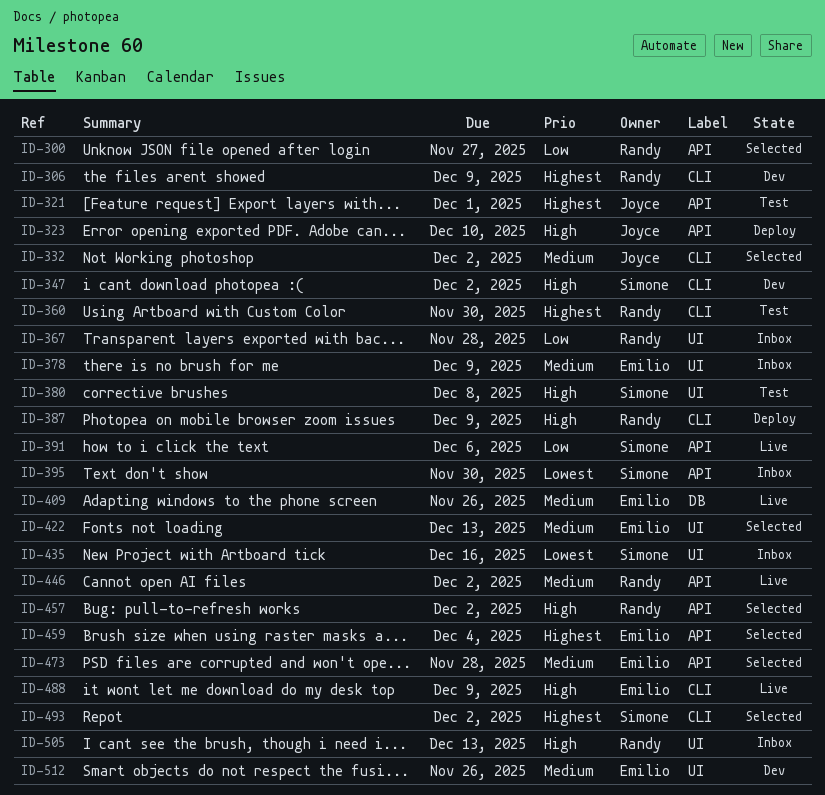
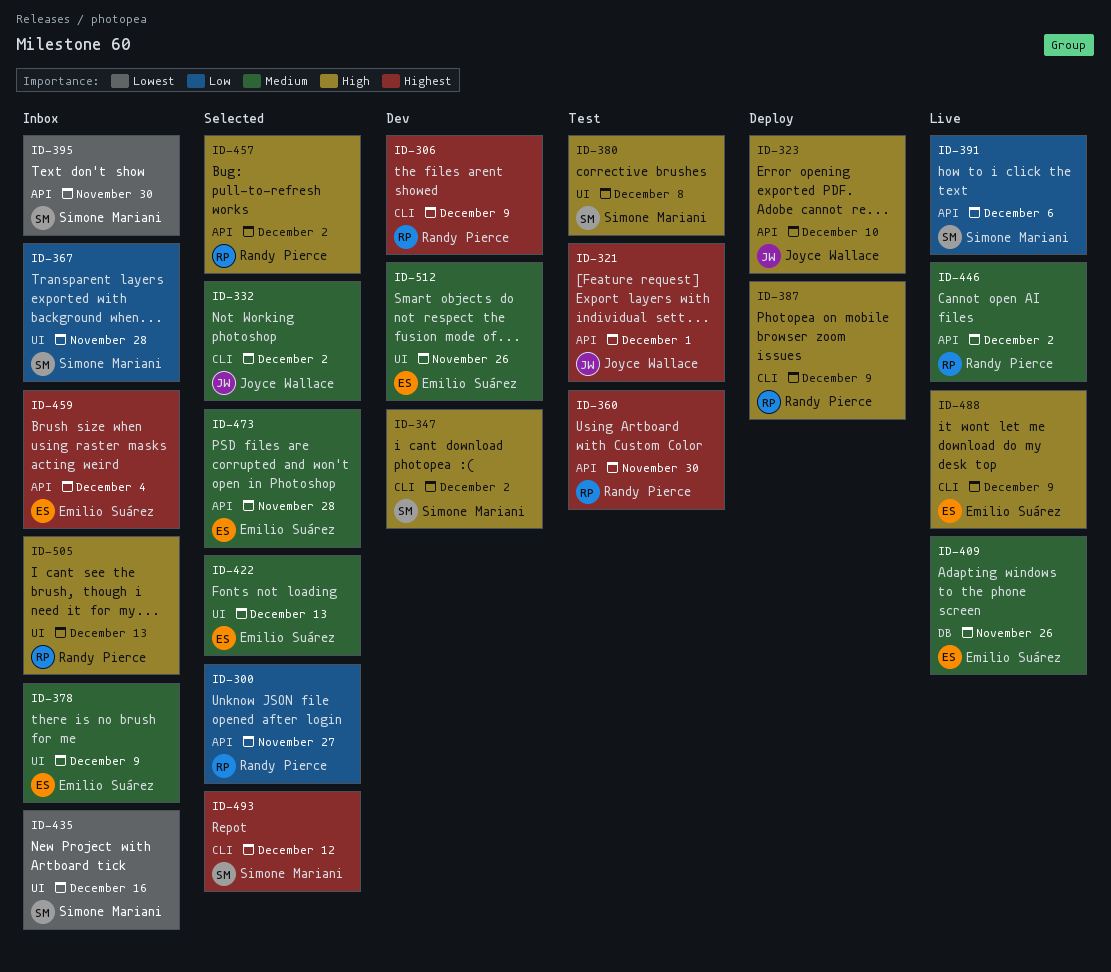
ID-360, label: CLI -> API
ID-367, owner: Randy Pierce -> Simone Mariani
ID-459, status: Selected -> Inbox
ID-493, due: Dec 2 -> Dec 12

